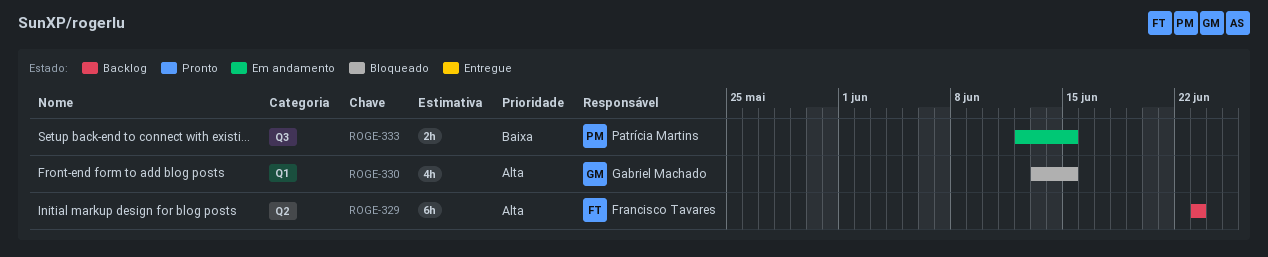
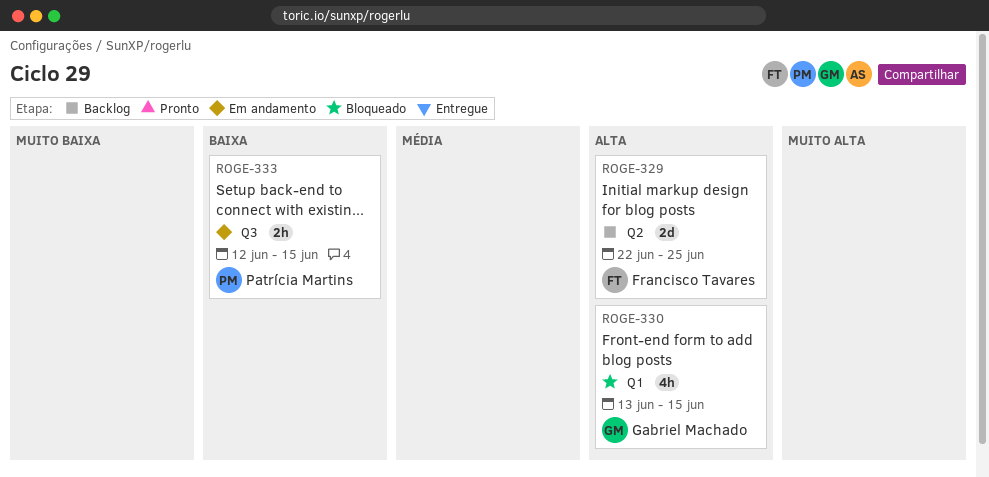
ROGE-329, estimate: 6h -> 2d
ROGE-329, start: Jun 23 -> Jun 22
ROGE-329, due: Jun 23 -> Jun 25

